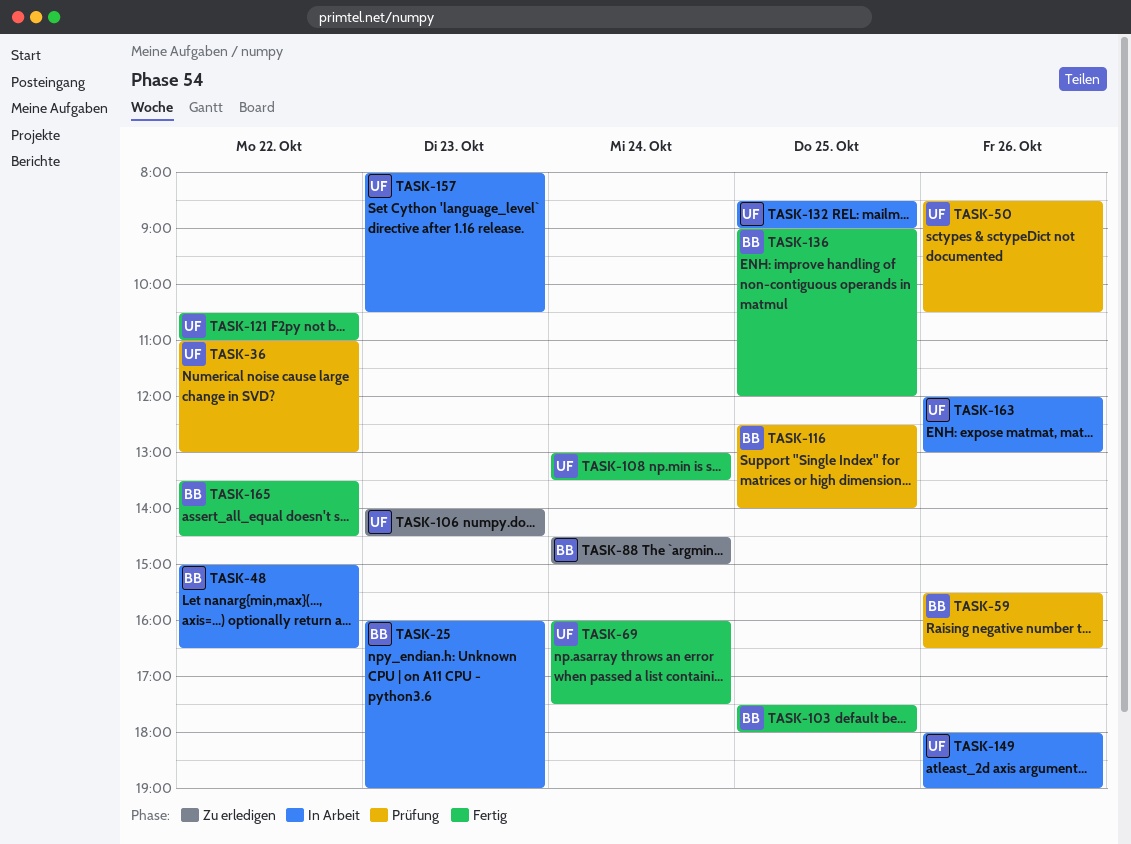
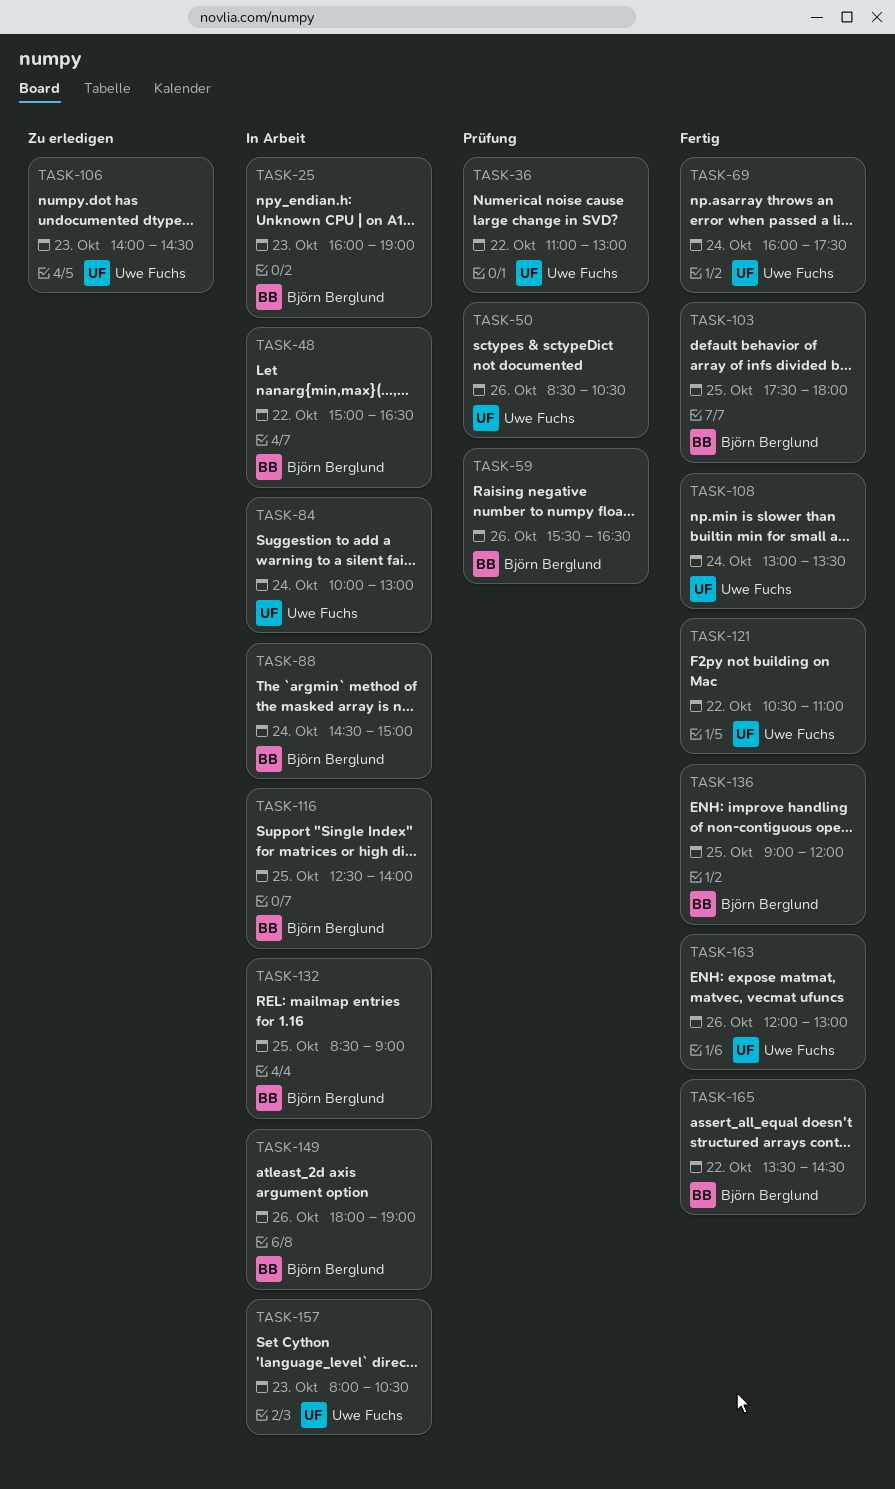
TASK-84: none -> present
TASK-88, status: Zu erledigen -> In Arbeit
TASK-116, status: Prüfung -> In Arbeit
TASK-132, owner: Uwe Fuchs -> Björn Berglund
TASK-149, owner: Uwe Fuchs -> Björn Berglund
TASK-163, status: In Arbeit -> Fertig

